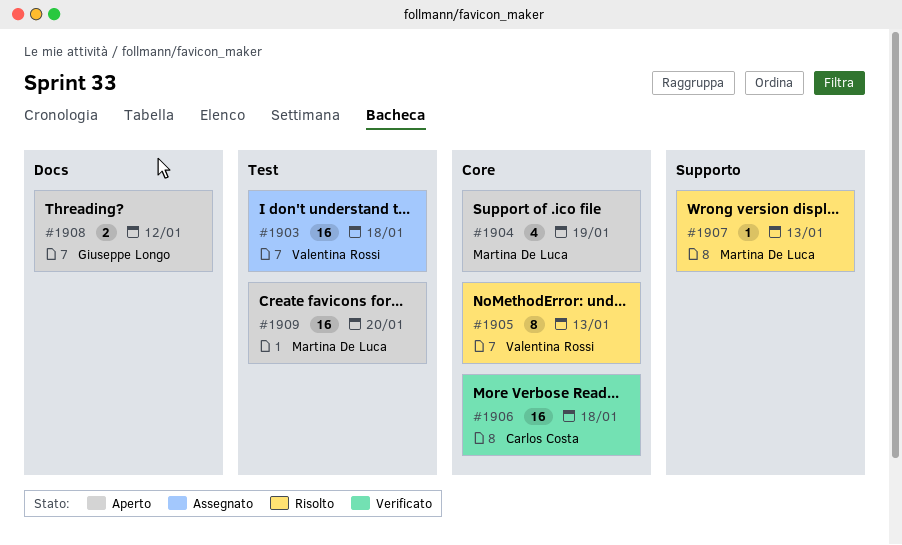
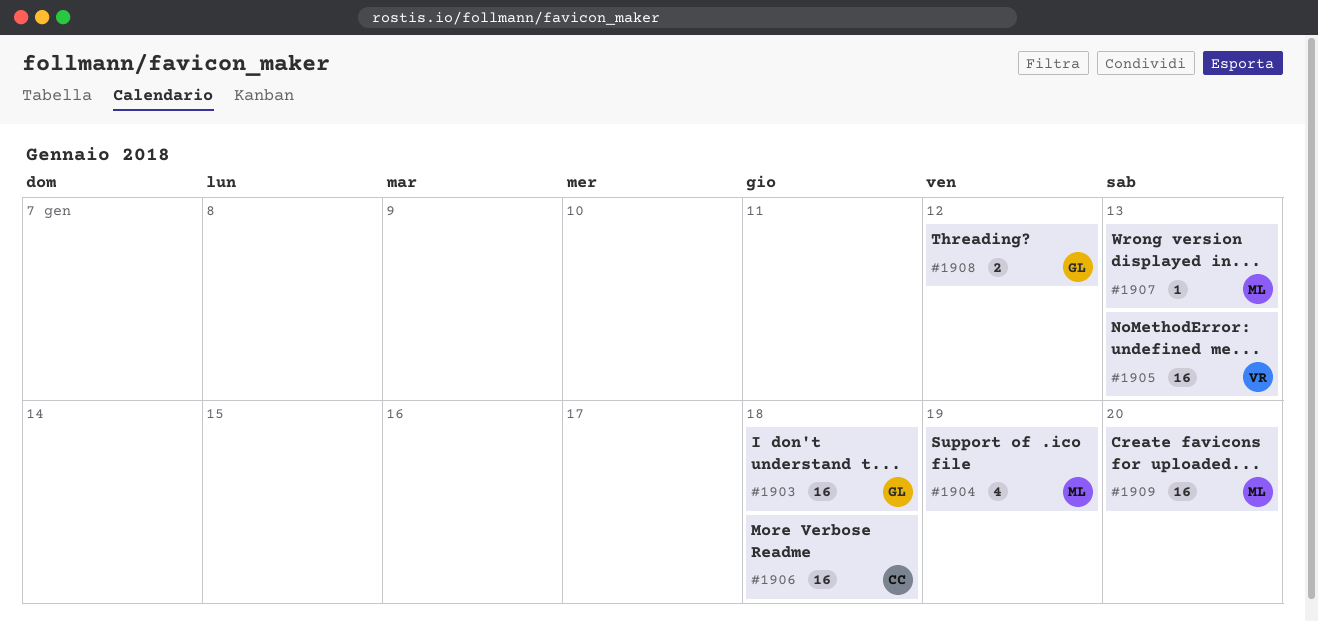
#1903, owner: Valentina Rossi -> Giuseppe Longo
#1905, estimate: 8 -> 16

